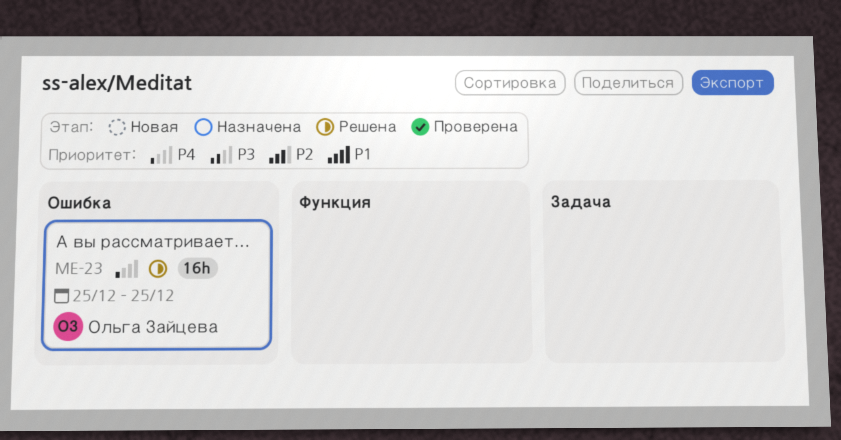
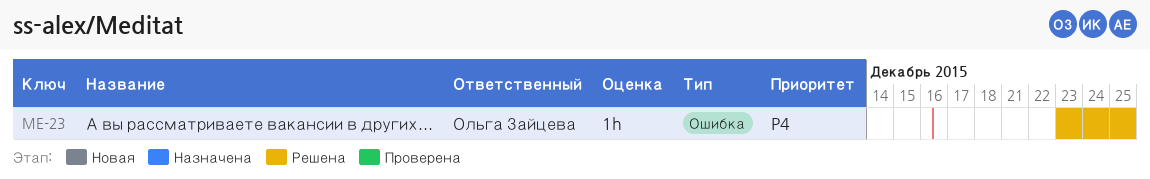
ME-23, estimate: 16h -> 1h
ME-23, start: Dec 25 -> Dec 23

